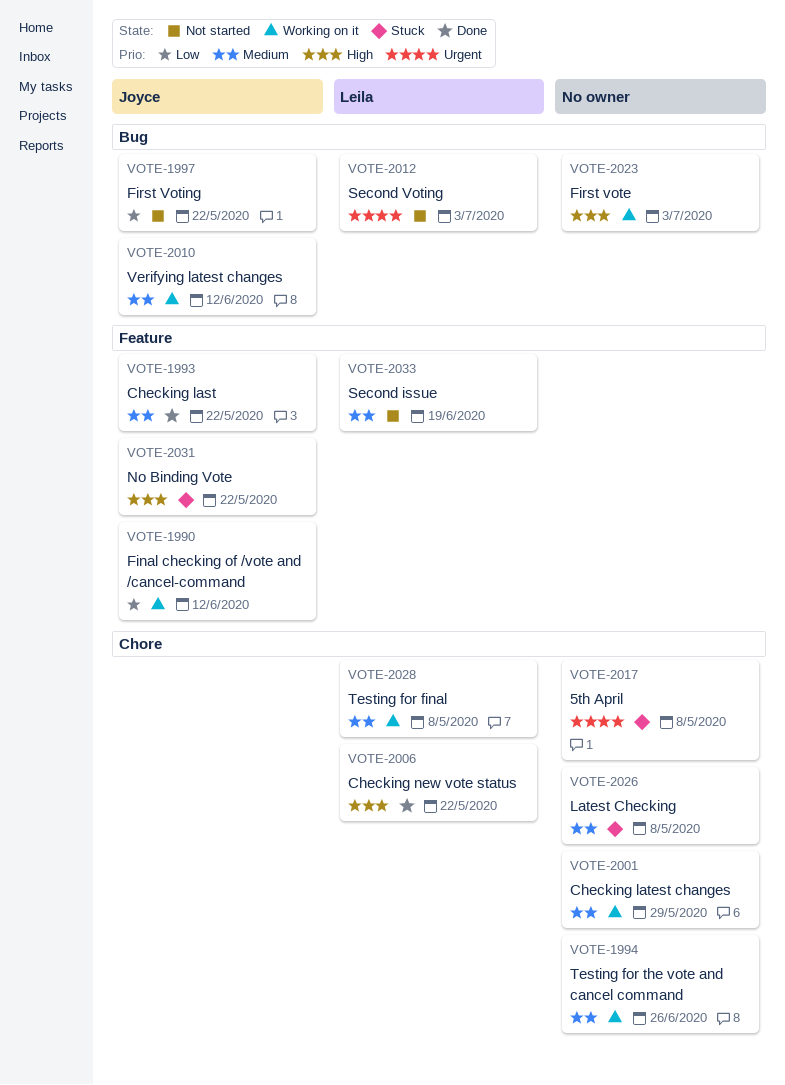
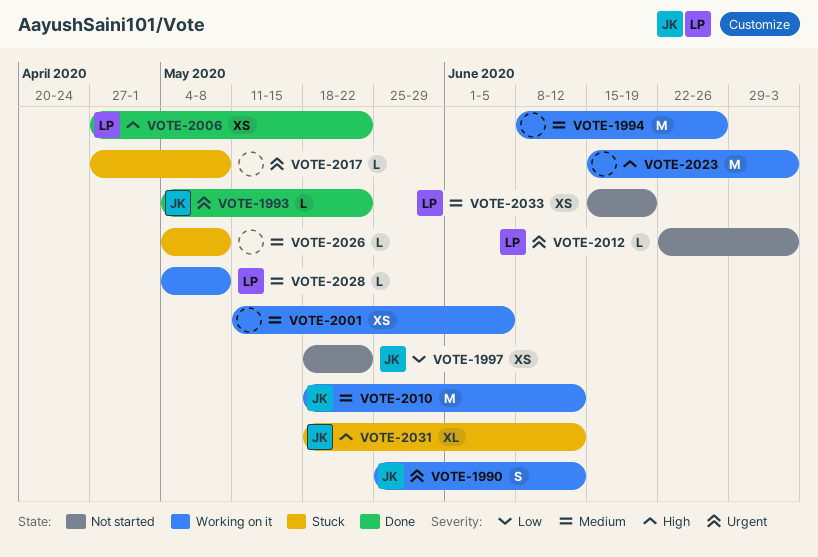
VOTE-1990, priority: Low -> Urgent
VOTE-1993, priority: Medium -> Urgent
VOTE-2001, due: May 29 -> Jun 5
VOTE-2031, due: May 22 -> Jun 12

